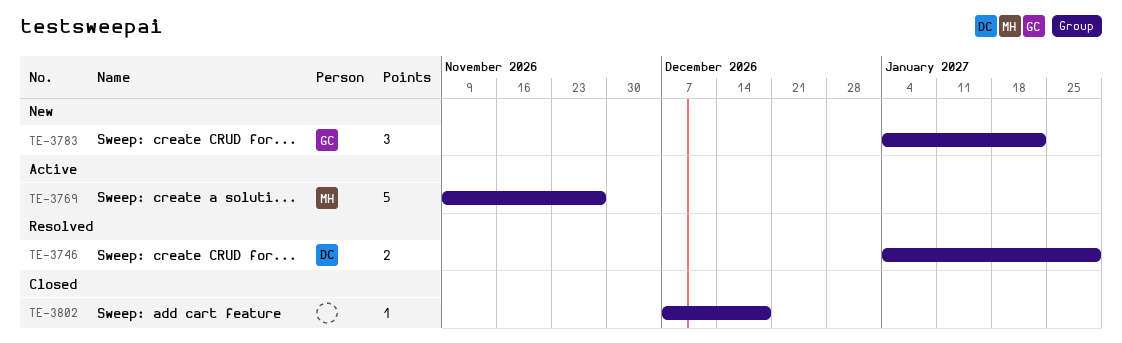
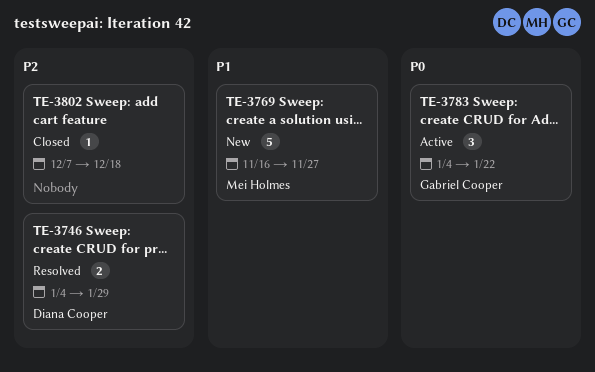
TE-3769, status: Active -> New
TE-3769, start: Nov 9 -> Nov 16
TE-3783, status: New -> Active

